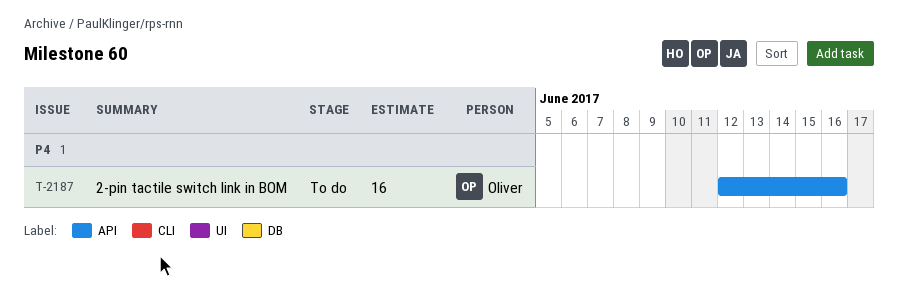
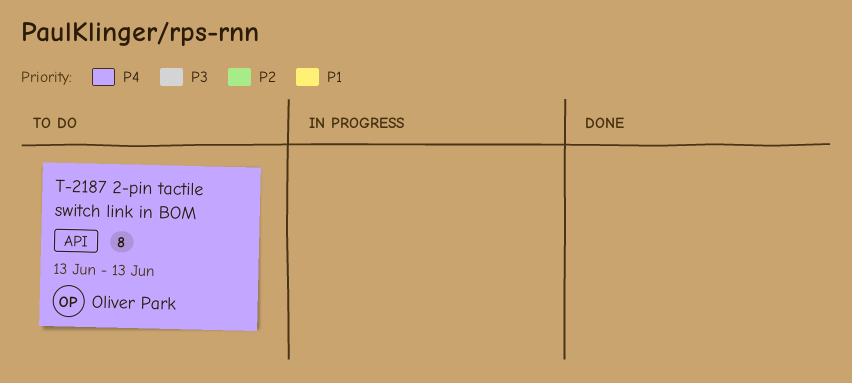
T-2187, estimate: 16 -> 8
T-2187, start: Jun 12 -> Jun 13
T-2187, due: Jun 16 -> Jun 13

